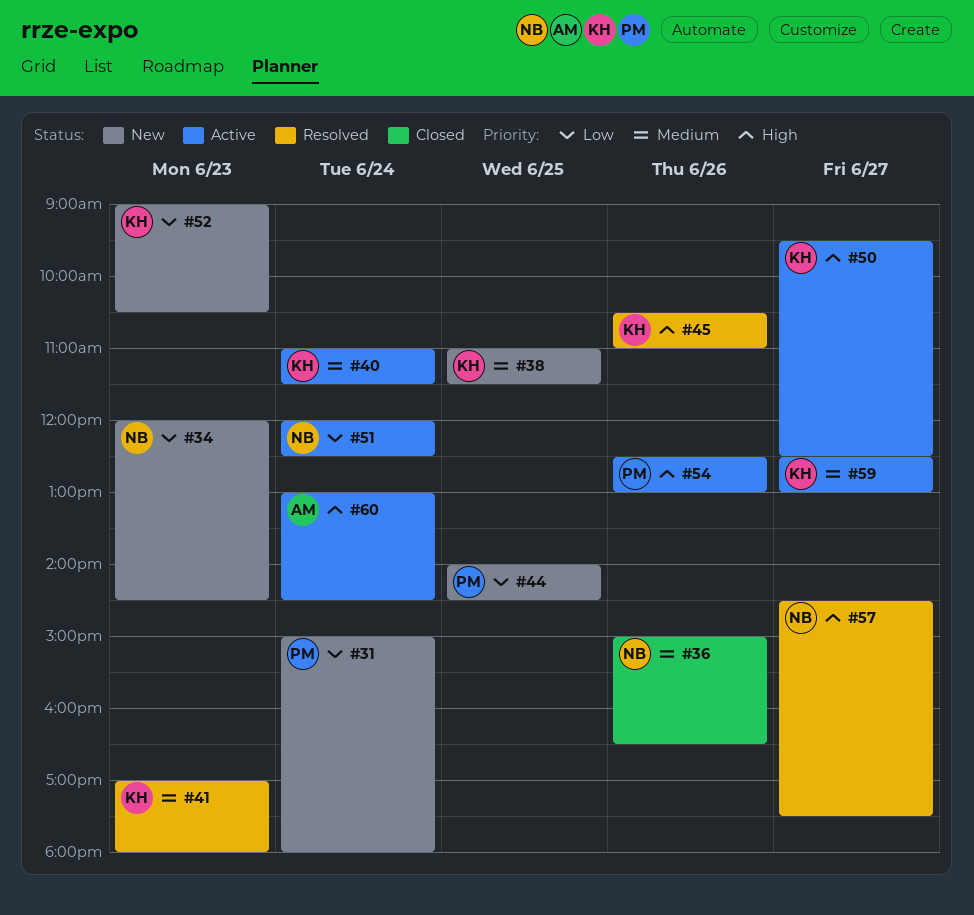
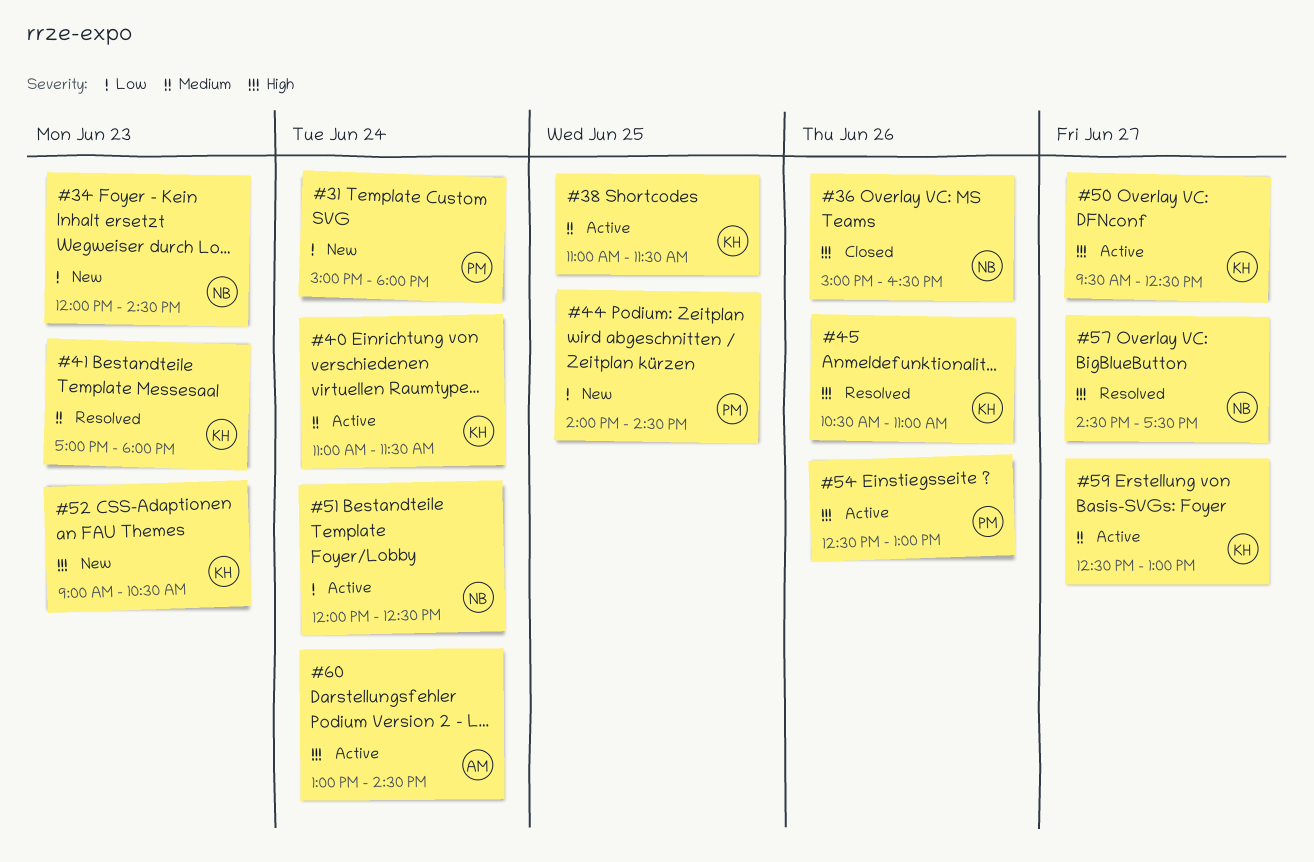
#36, priority: Medium -> High
#38, status: New -> Active
#52, priority: Low -> High

